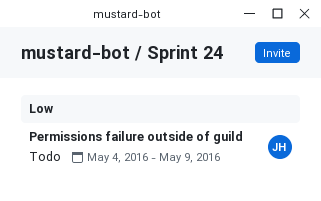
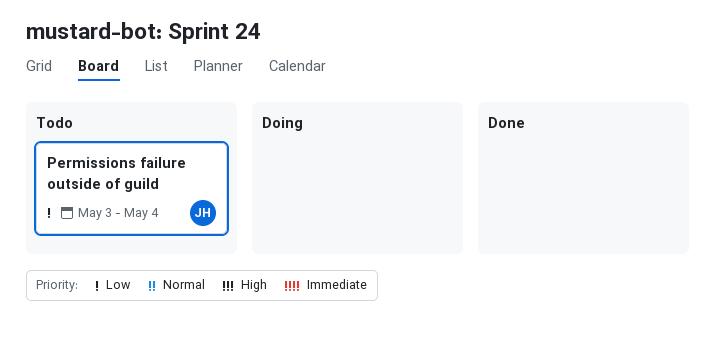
Permissions failure outside of guild, start: May 4 -> May 3
Permissions failure outside of guild, due: May 9 -> May 4

